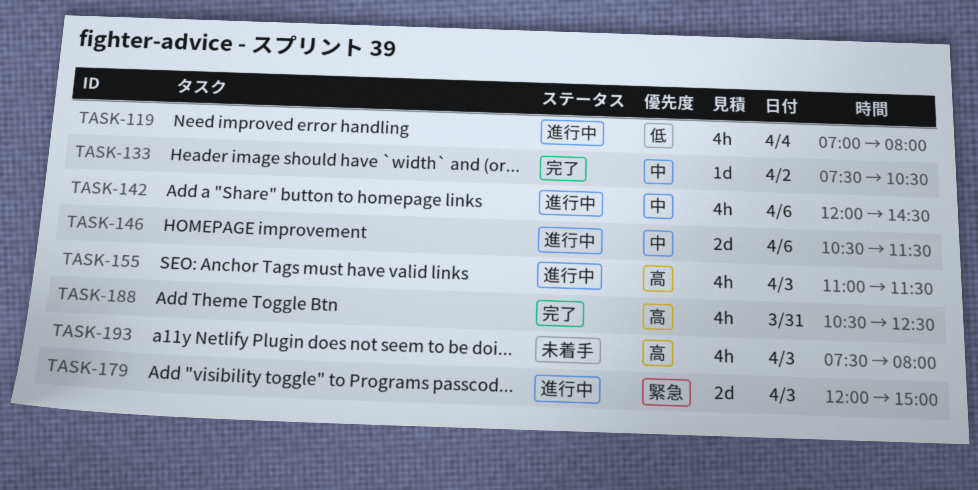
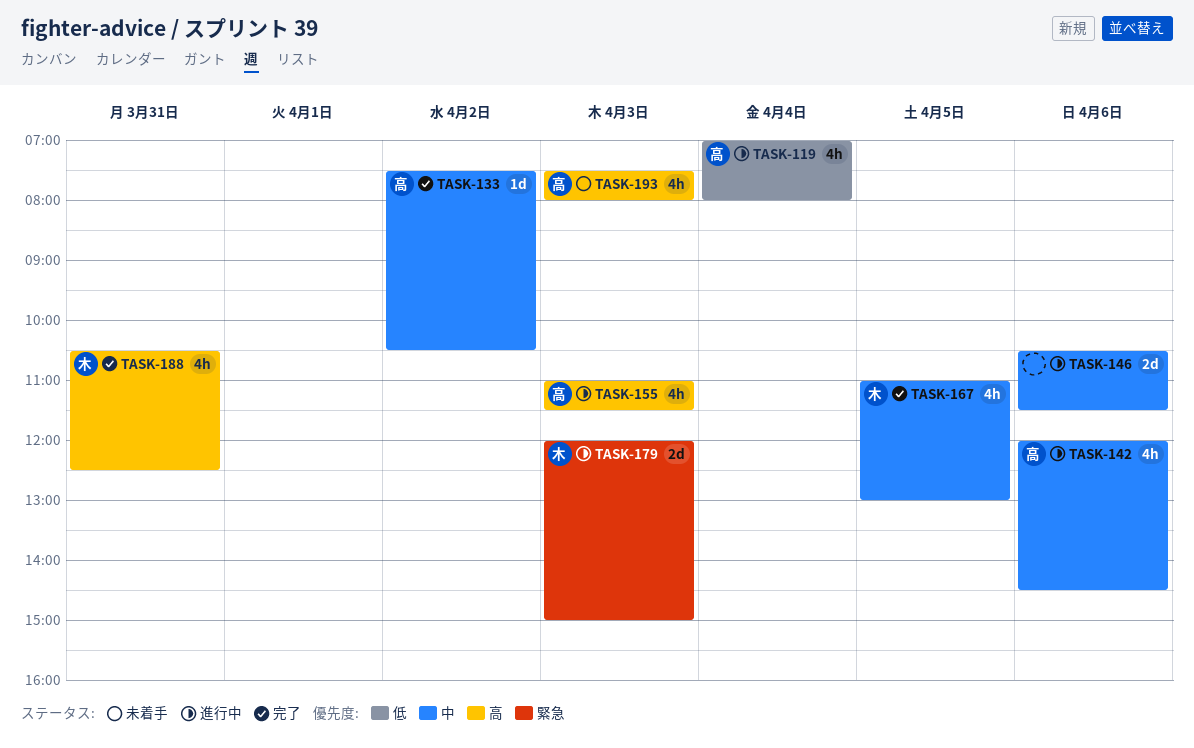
TASK-167: none -> present

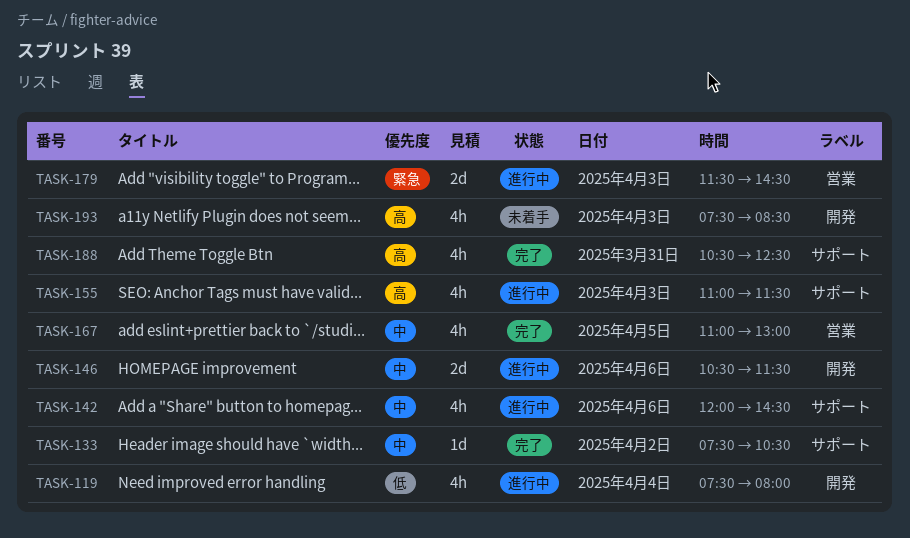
TASK-119, begins: 07:00 -> 07:30
TASK-179, begins: 12:00 -> 11:30
TASK-179, ends: 15:00 -> 14:30
TASK-193, ends: 08:00 -> 08:30

